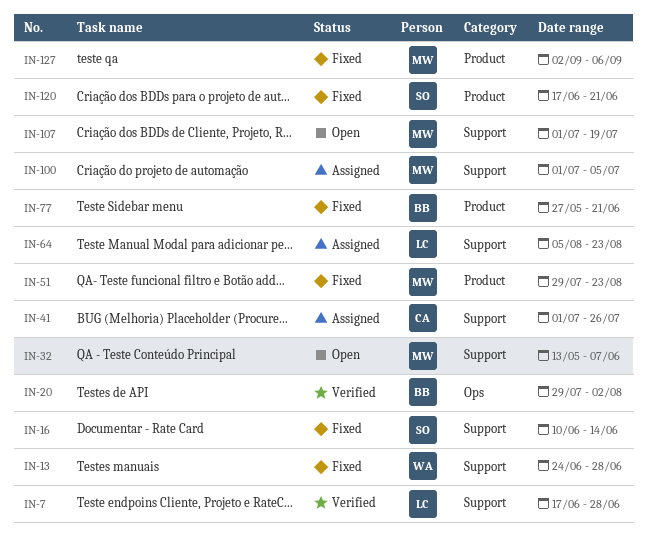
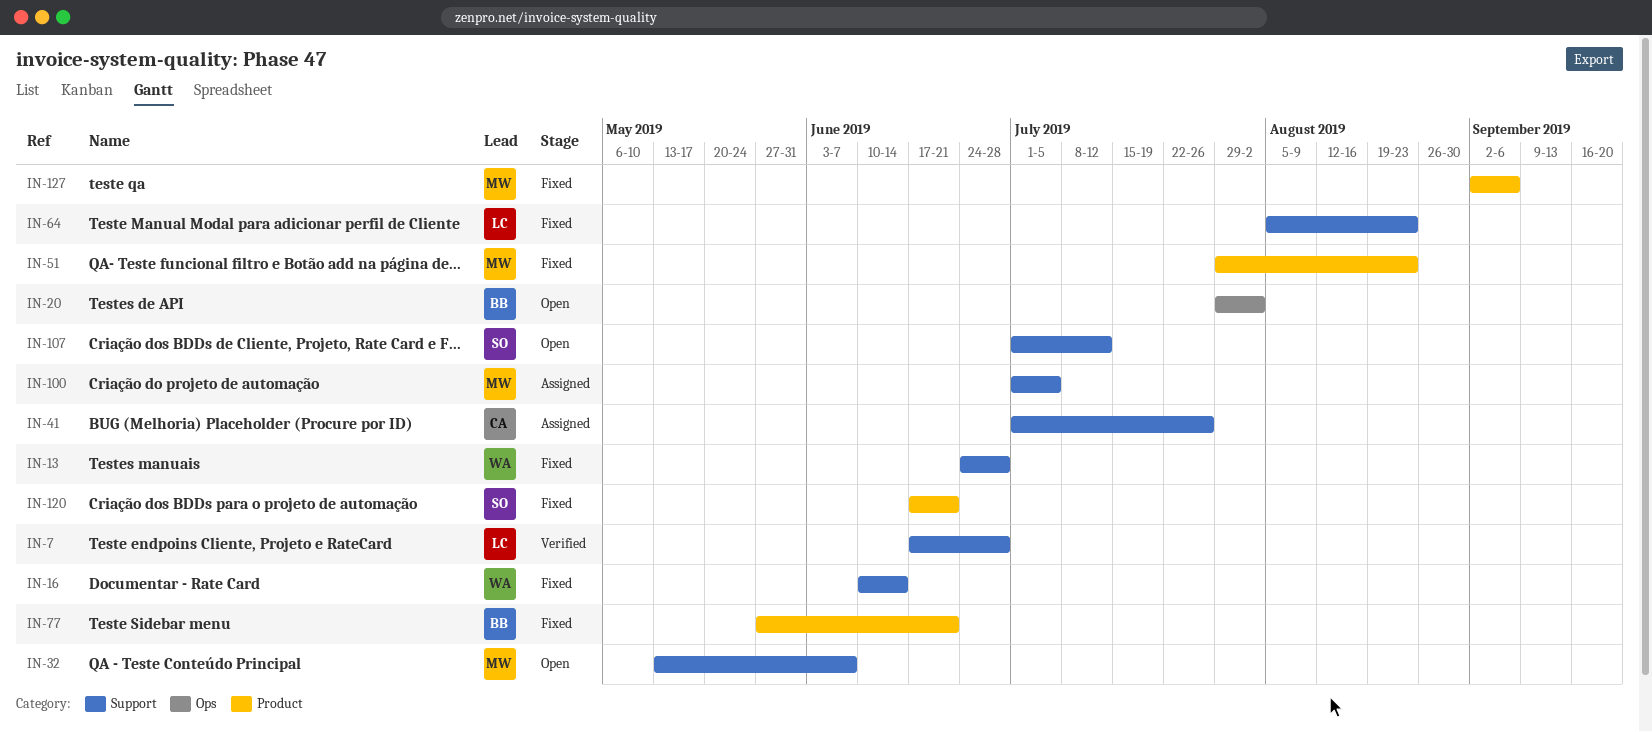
IN-16, owner: SO -> WA
IN-20, status: Verified -> Open
IN-64, status: Assigned -> Fixed
IN-107, owner: MW -> SO
IN-107, due: Jul 19 -> Jul 12

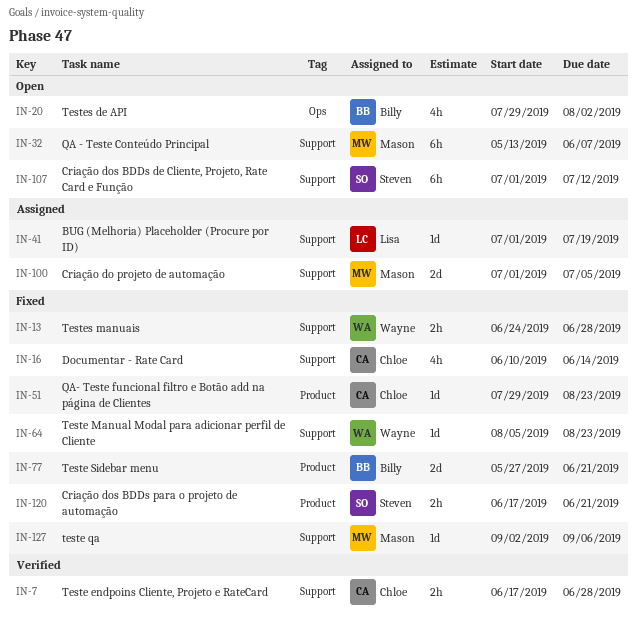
IN-7, owner: Lisa -> Chloe
IN-16, owner: Wayne -> Chloe
IN-41, owner: Chloe -> Lisa
IN-41, due: Jul 26 -> Jul 19
IN-51, owner: Mason -> Chloe
IN-64, owner: Lisa -> Wayne
IN-127, label: Product -> Support

